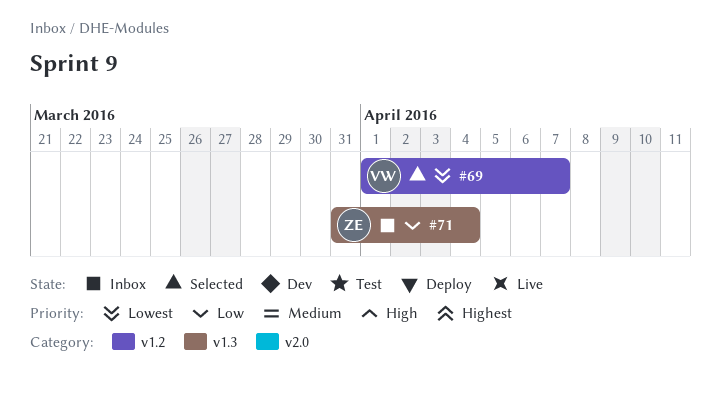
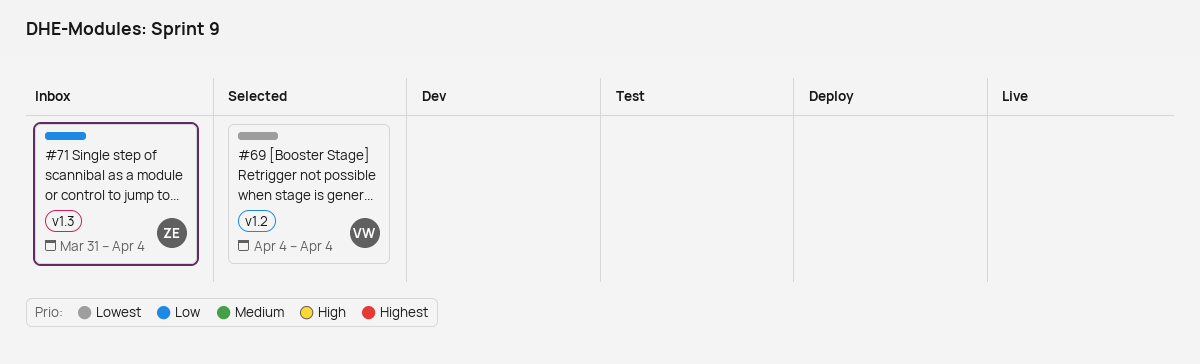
#69, start: Apr 1 -> Apr 4
#69, due: Apr 7 -> Apr 4

